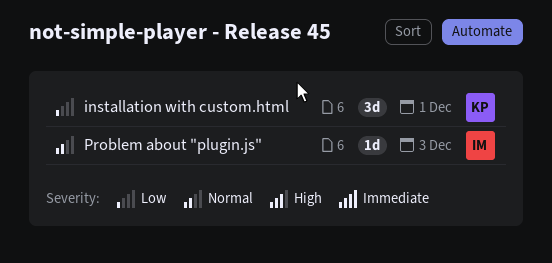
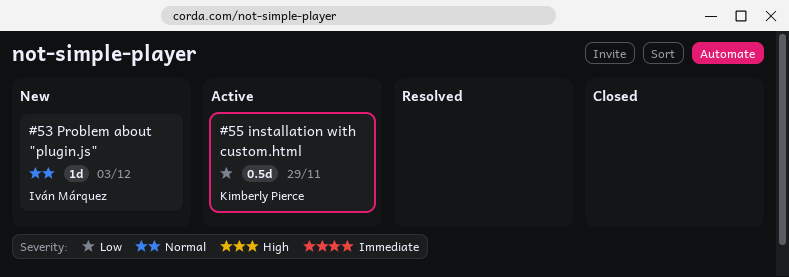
installation with custom.html, estimate: 3d -> 0.5d
installation with custom.html, due: Dec 1 -> Nov 29

